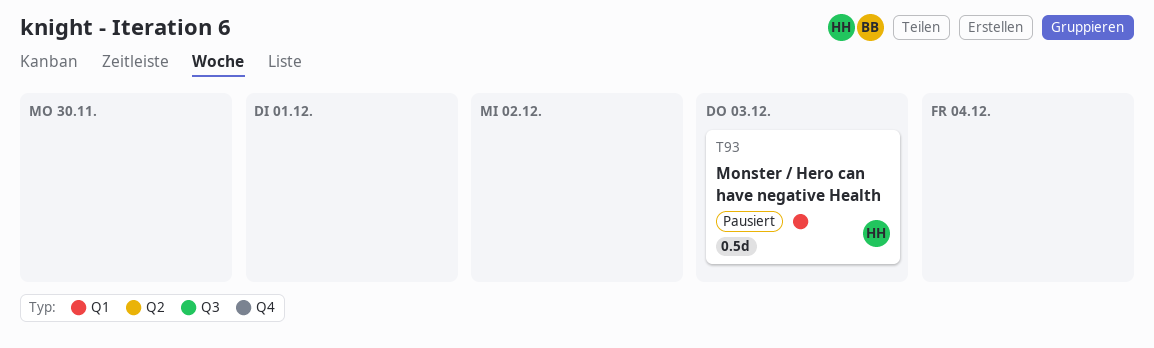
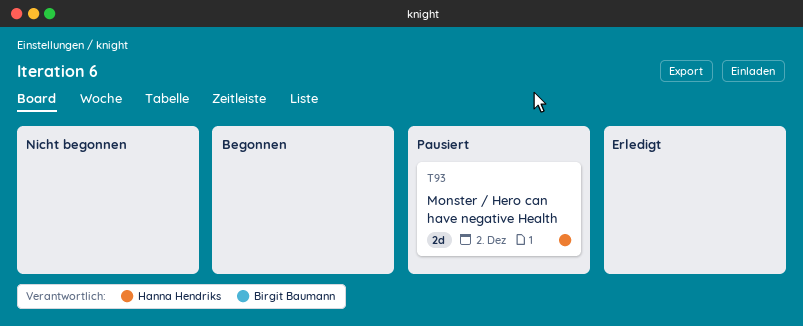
T93, estimate: 0.5d -> 2d
T93, due: Dec 3 -> Dec 2

